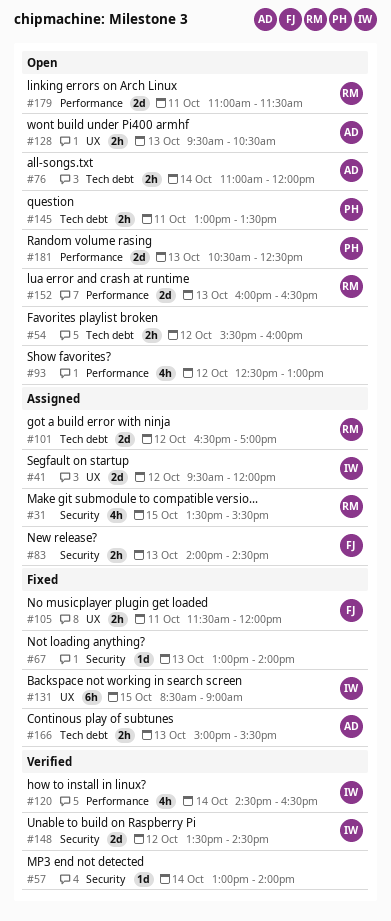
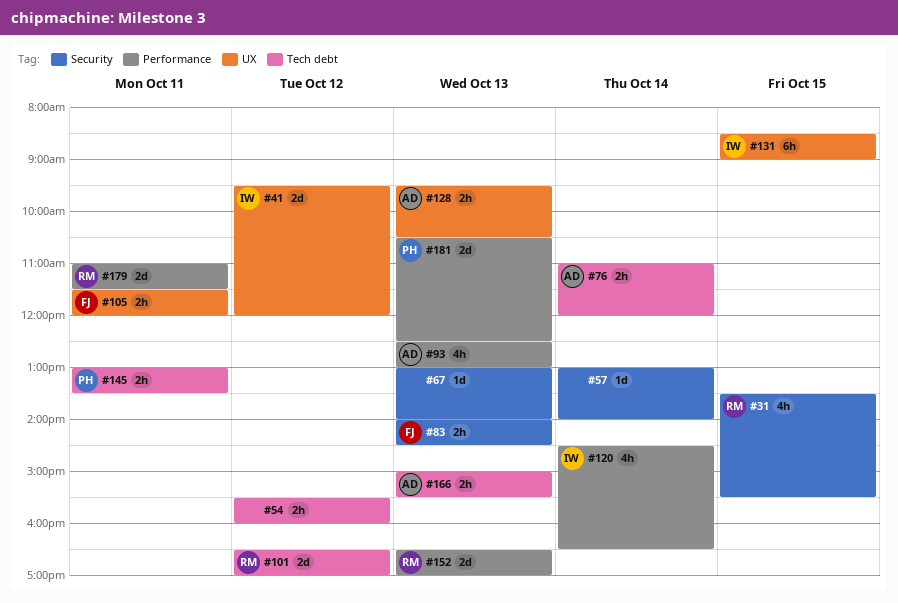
#93, owner: none -> AD
#93, day: Oct 12 -> Oct 13
#148: present -> none
#152, begins: 16:00 -> 16:30
#152, ends: 16:30 -> 17:00

